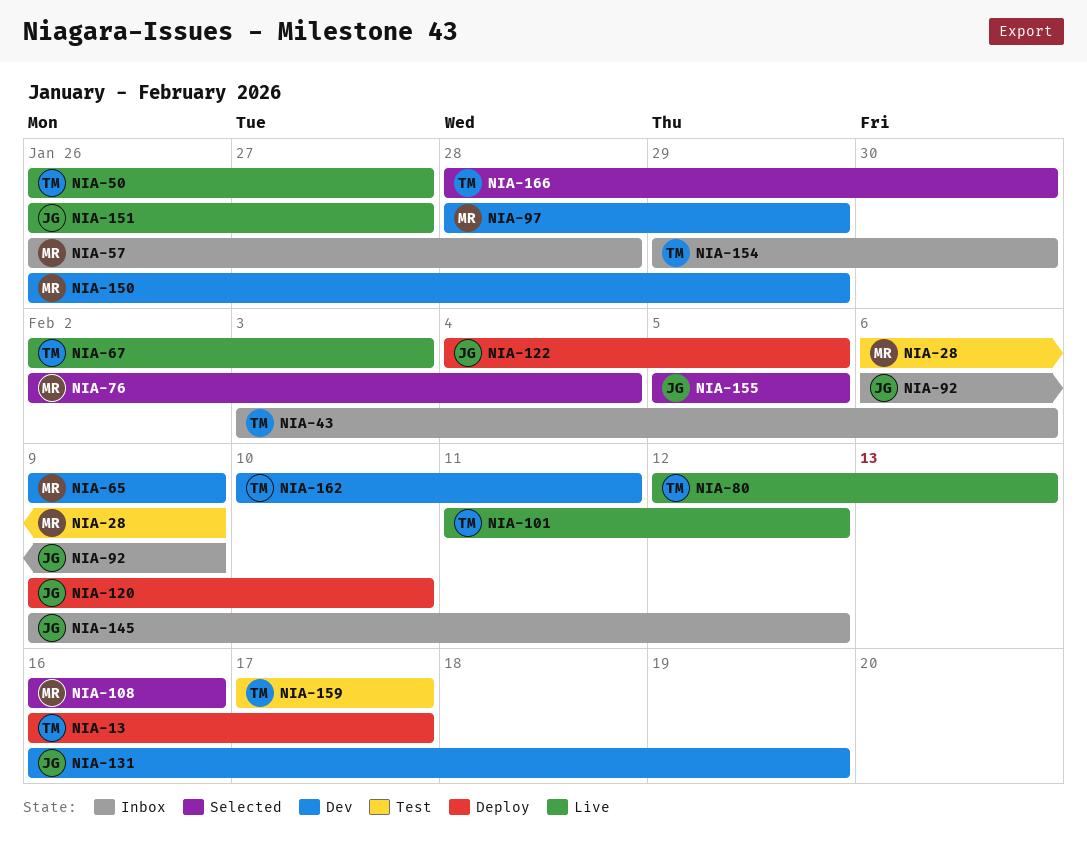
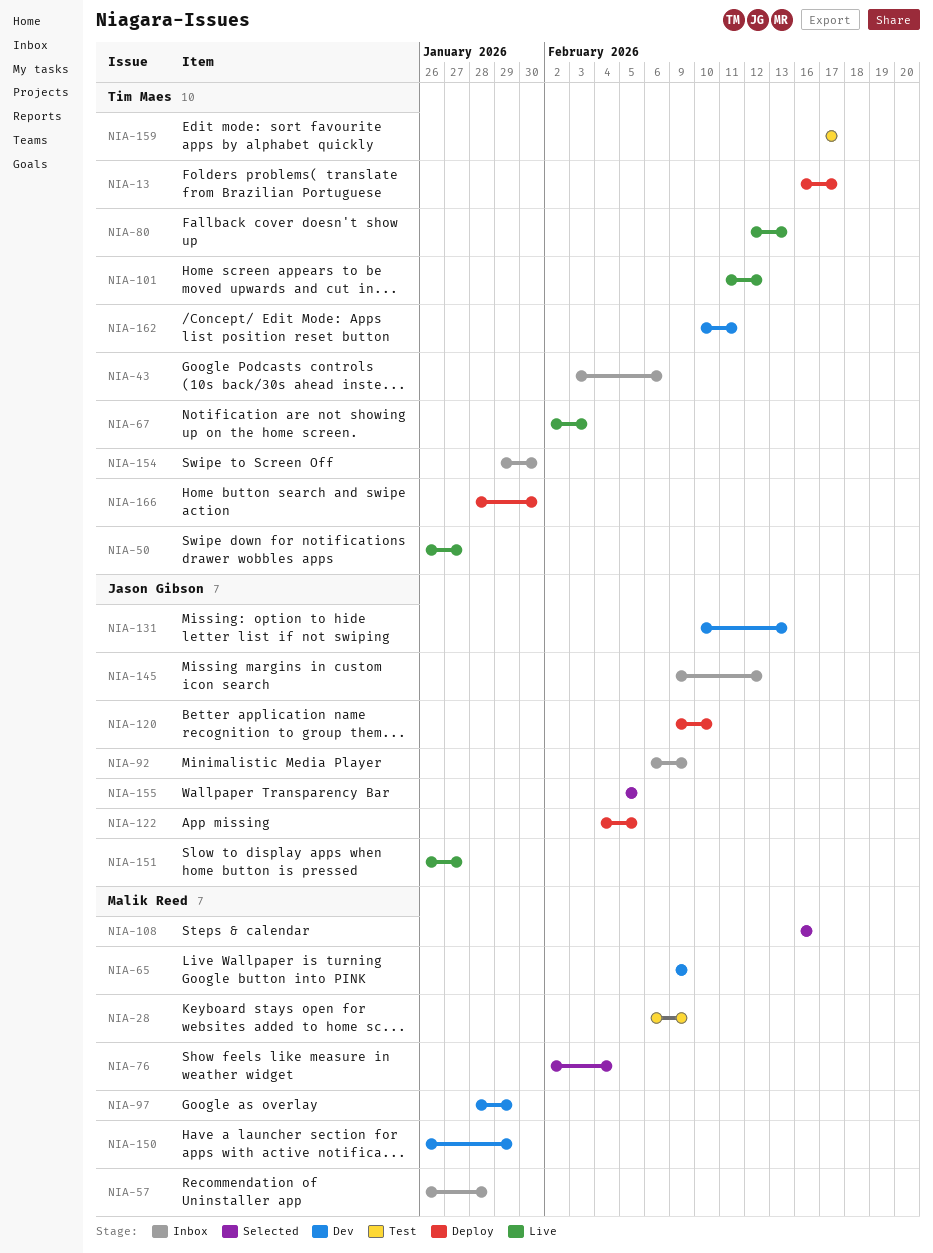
NIA-131, start: Feb 16 -> Feb 10
NIA-131, due: Feb 19 -> Feb 13
NIA-166, status: Selected -> Deploy

